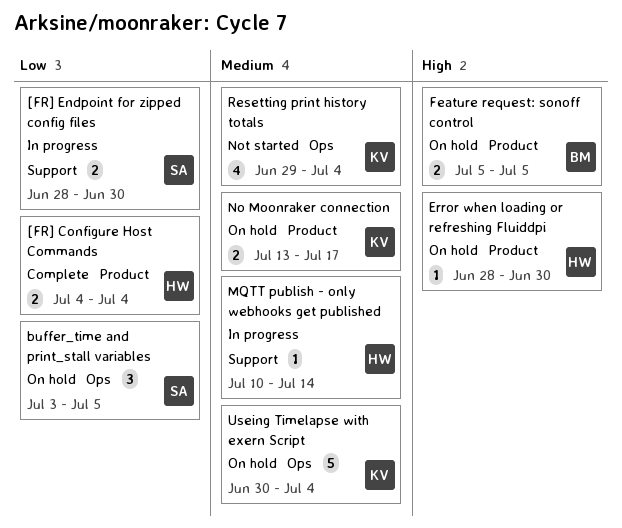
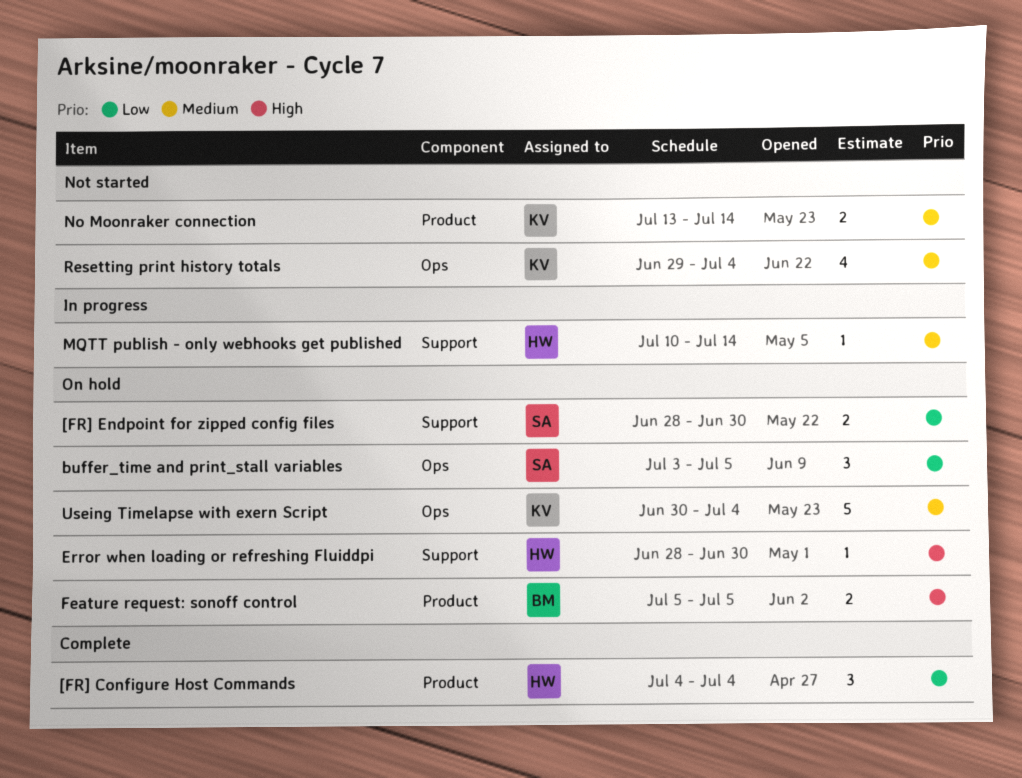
[FR] Configure Host Commands, estimate: 2 -> 3
[FR] Endpoint for zipped config files, status: In progress -> On hold
Error when loading or refreshing Fluiddpi, label: Product -> Support
No Moonraker connection, status: On hold -> Not started
No Moonraker connection, due: Jul 17 -> Jul 14

